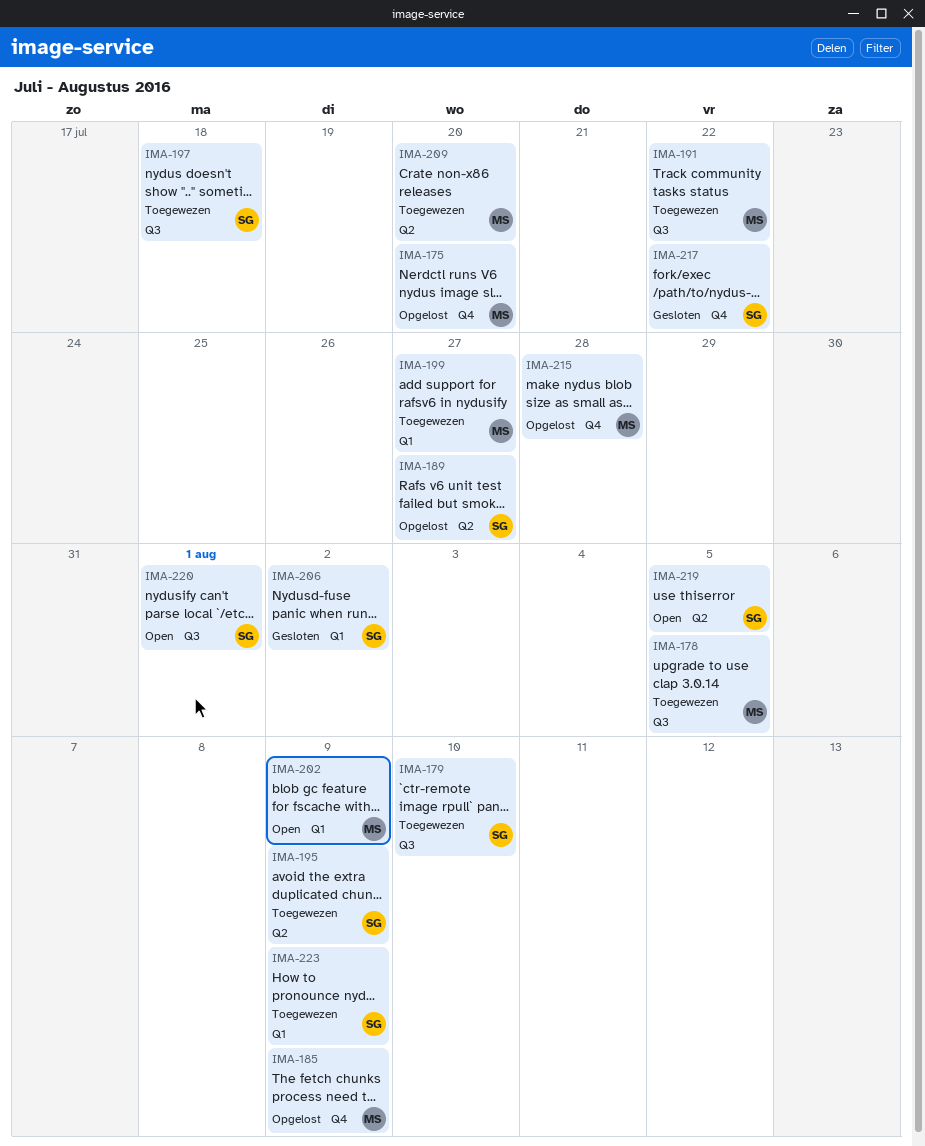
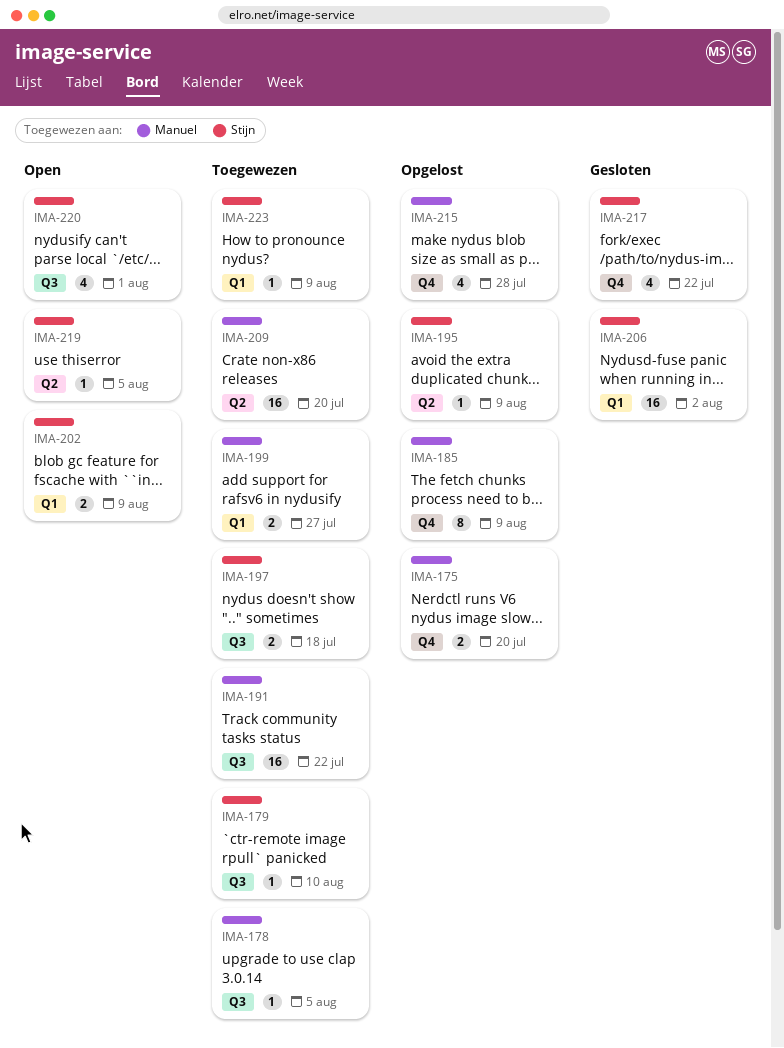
IMA-189: present -> none
IMA-195, status: Toegewezen -> Opgelost
IMA-202, owner: Manuel -> Stijn

